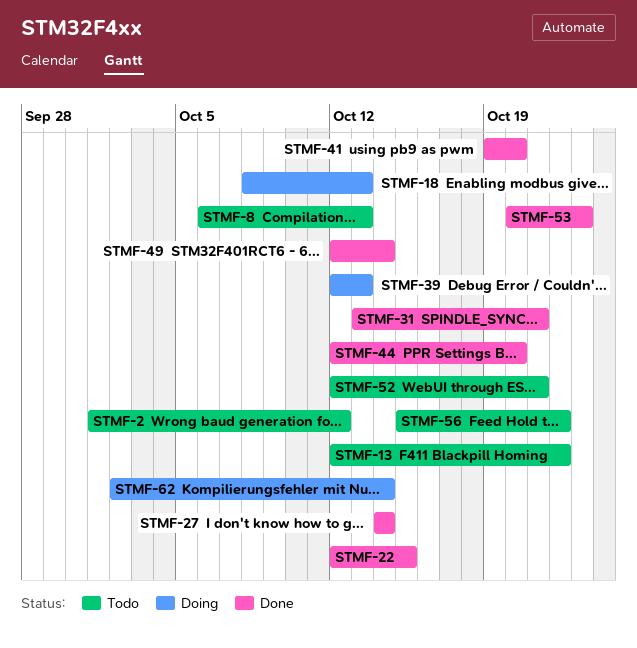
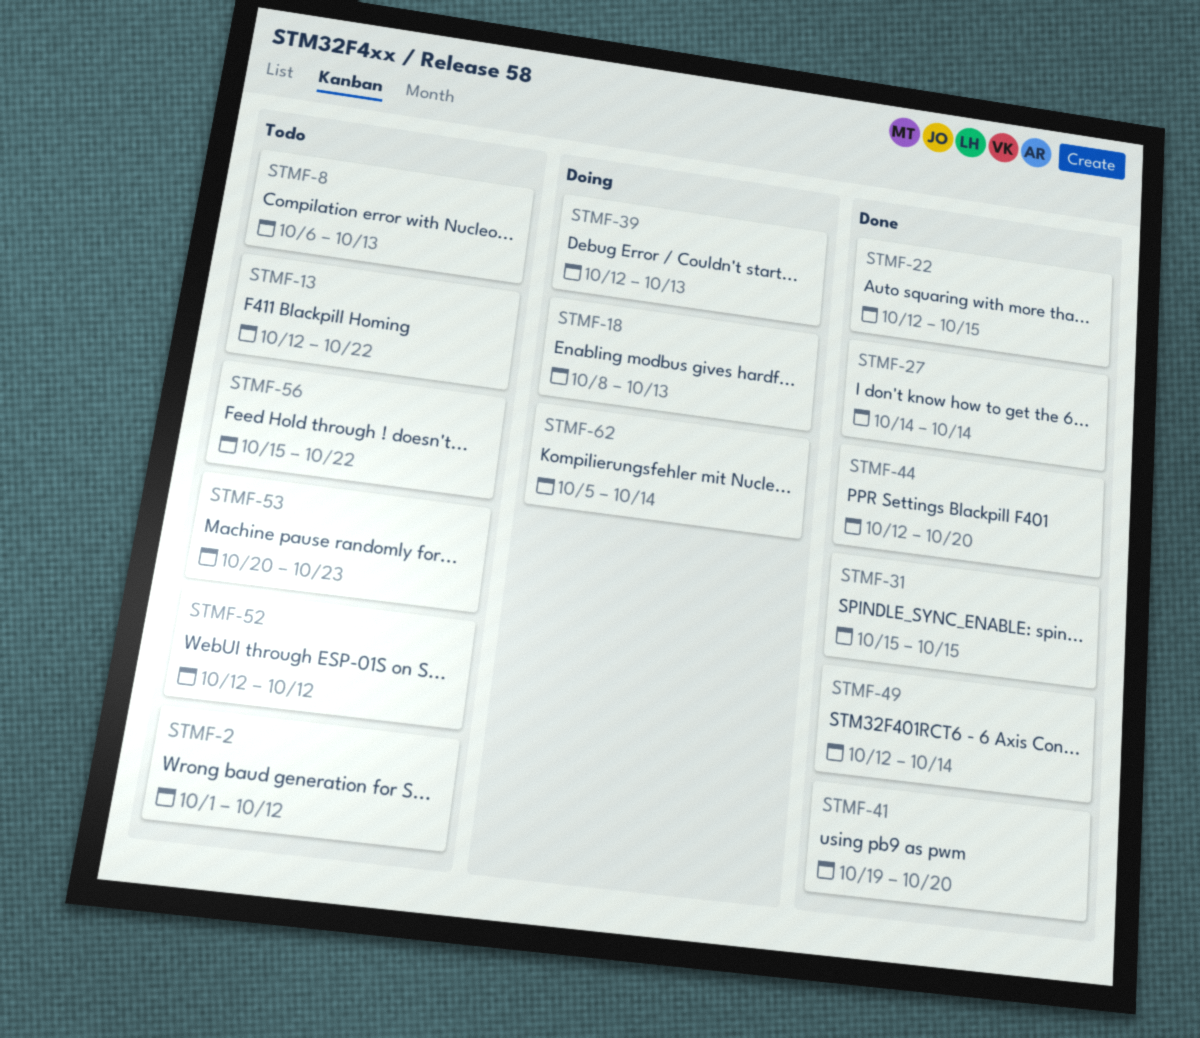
STMF-31, start: Oct 13 -> Oct 15
STMF-31, due: Oct 21 -> Oct 15
STMF-52, due: Oct 21 -> Oct 12
STMF-53, status: Done -> Todo
STMF-62, start: Oct 2 -> Oct 5

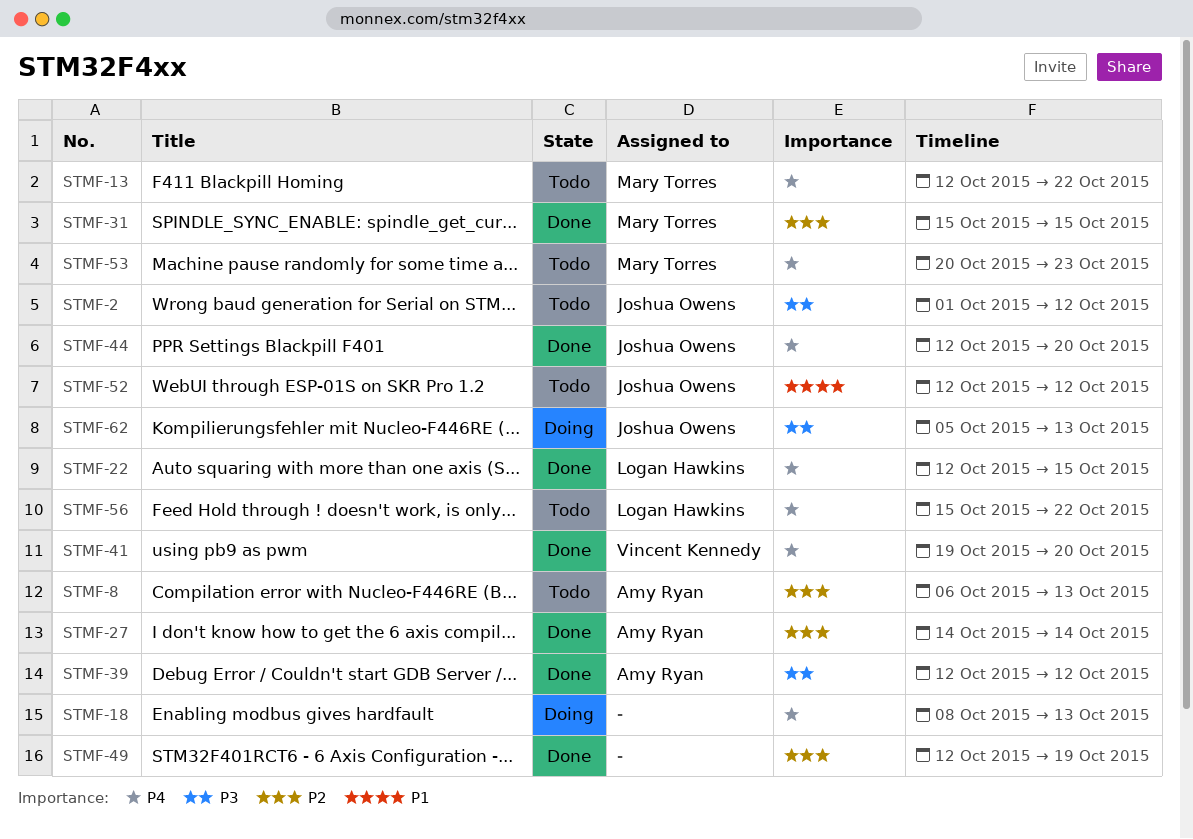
STMF-39, status: Doing -> Done
STMF-39, due: Oct 13 -> Oct 12
STMF-49, due: Oct 14 -> Oct 19
STMF-62, due: Oct 14 -> Oct 13

